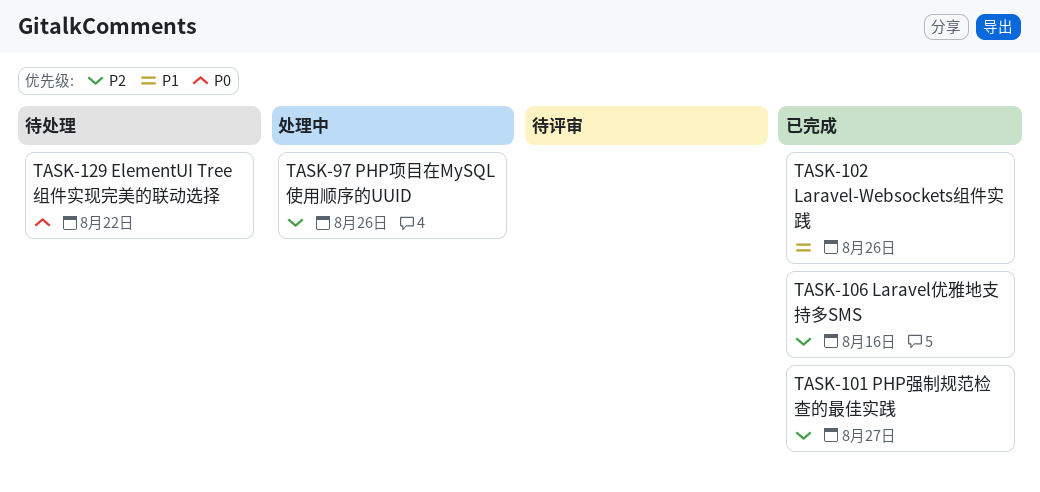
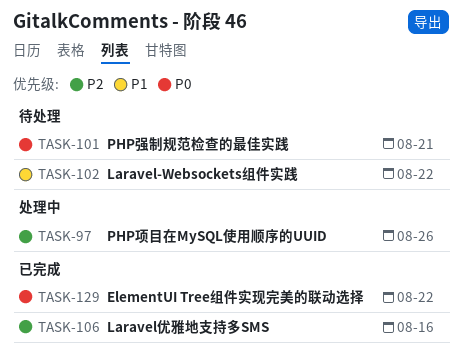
TASK-101, status: 已完成 -> 待处理
TASK-101, priority: P2 -> P0
TASK-101, due: Aug 27 -> Aug 21
TASK-102, status: 已完成 -> 待处理
TASK-102, due: Aug 26 -> Aug 22
TASK-129, status: 待处理 -> 已完成

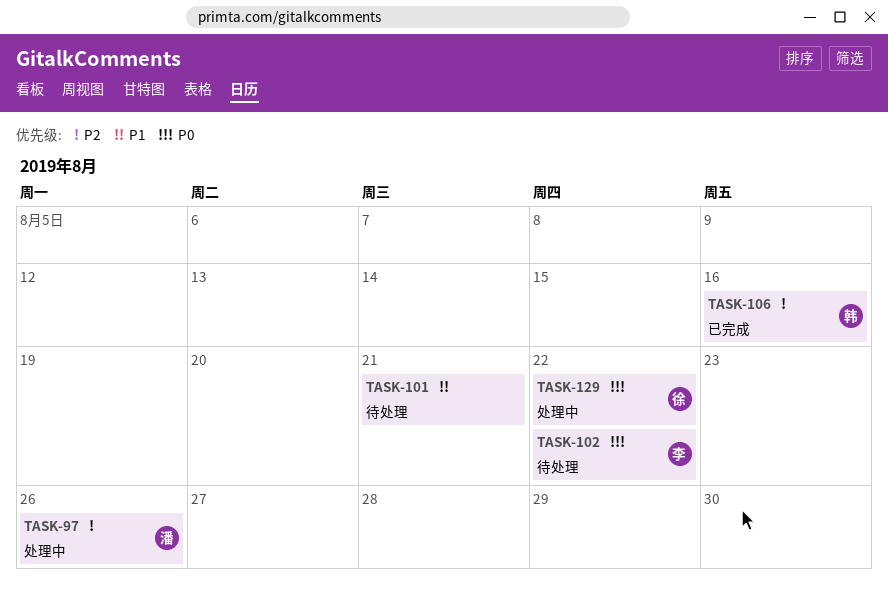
TASK-101, priority: P0 -> P1
TASK-102, priority: P1 -> P0
TASK-129, status: 已完成 -> 处理中

